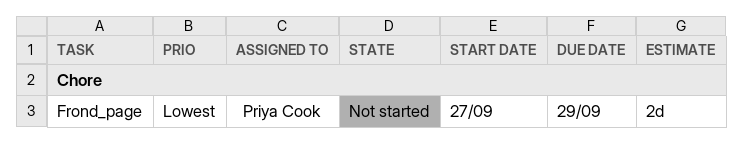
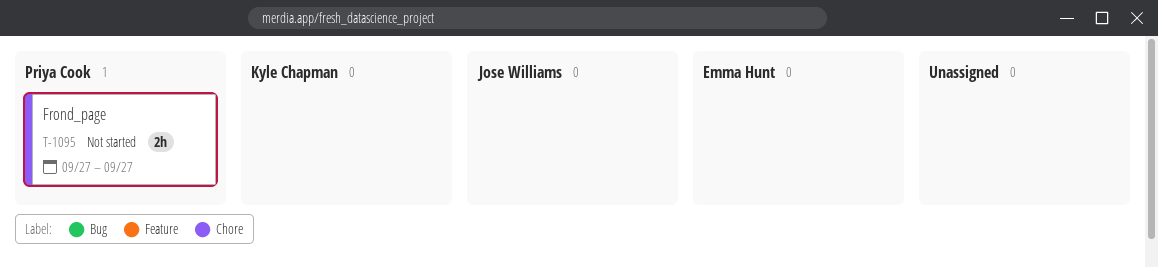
Frond_page, estimate: 2d -> 2h
Frond_page, due: Sep 29 -> Sep 27

